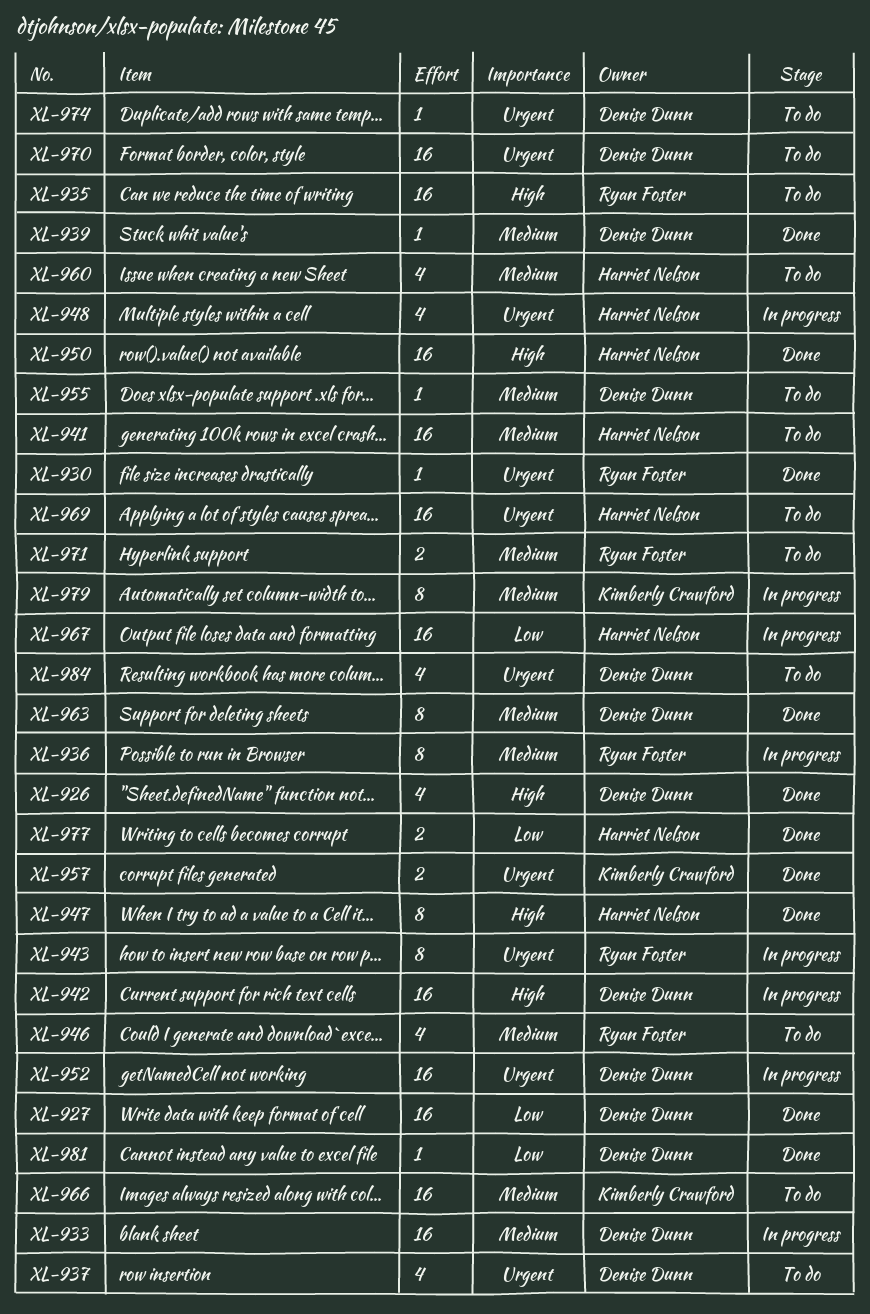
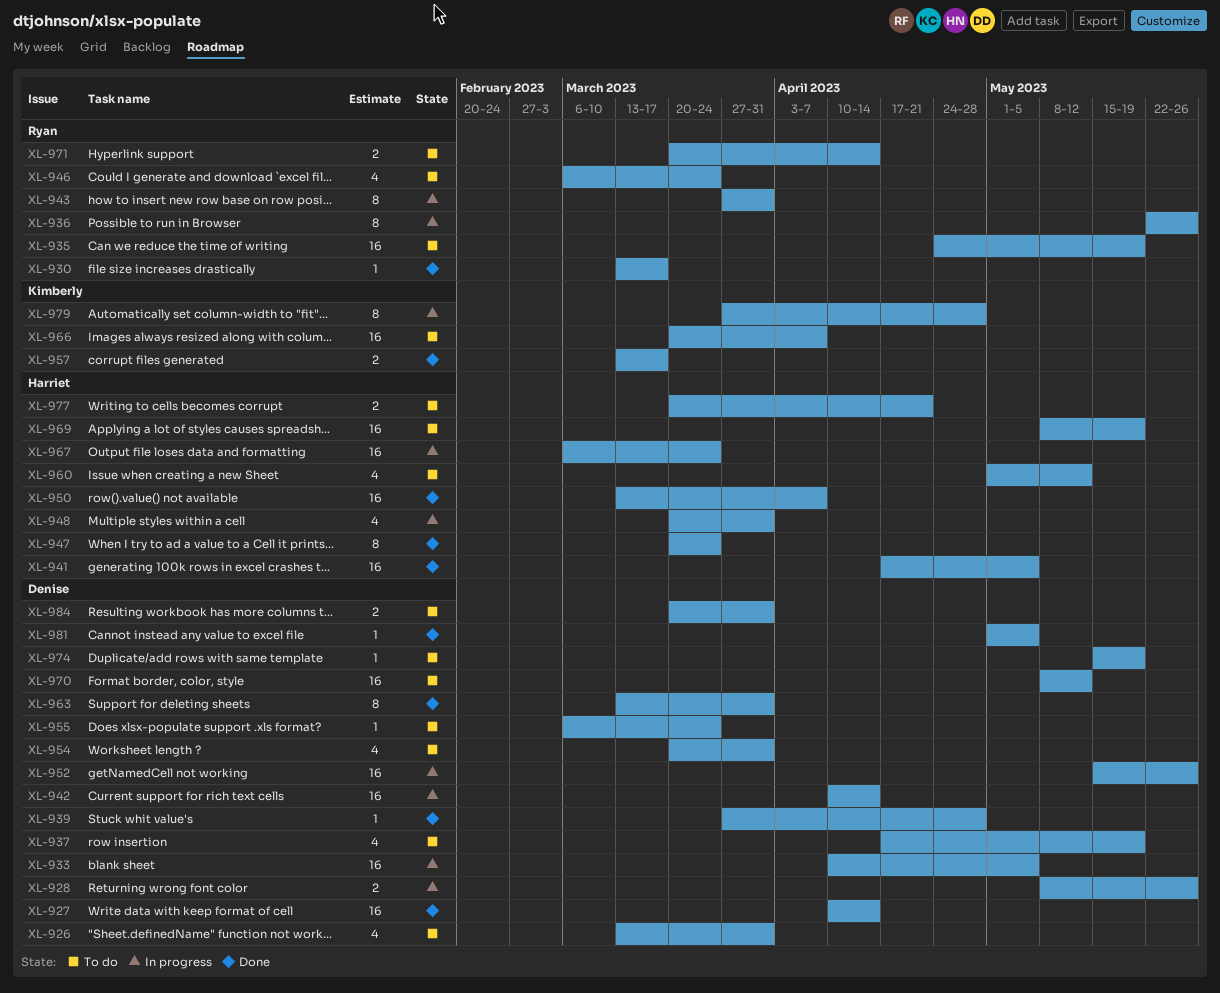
XL-926, status: Done -> To do
XL-928: none -> present
XL-941, status: To do -> Done
XL-954: none -> present
XL-977, status: Done -> To do
XL-984, estimate: 4 -> 2

